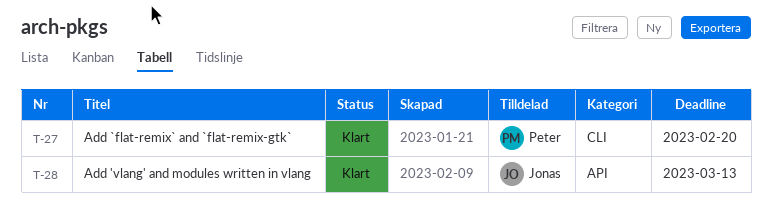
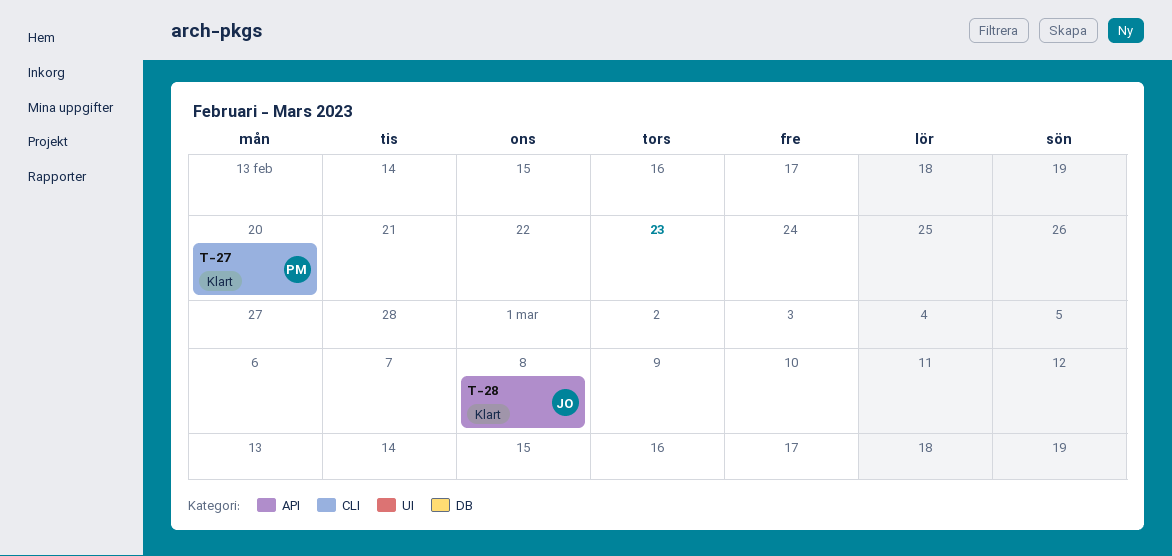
T-28, due: Mar 13 -> Mar 8

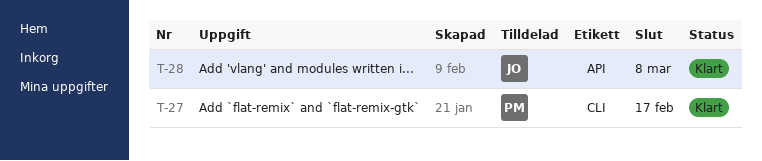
T-27, due: Feb 20 -> Feb 17

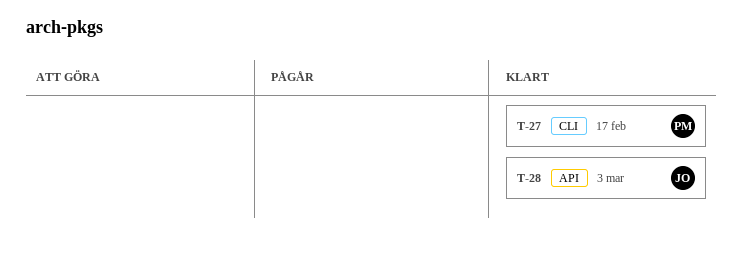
T-28, due: Mar 8 -> Mar 3

